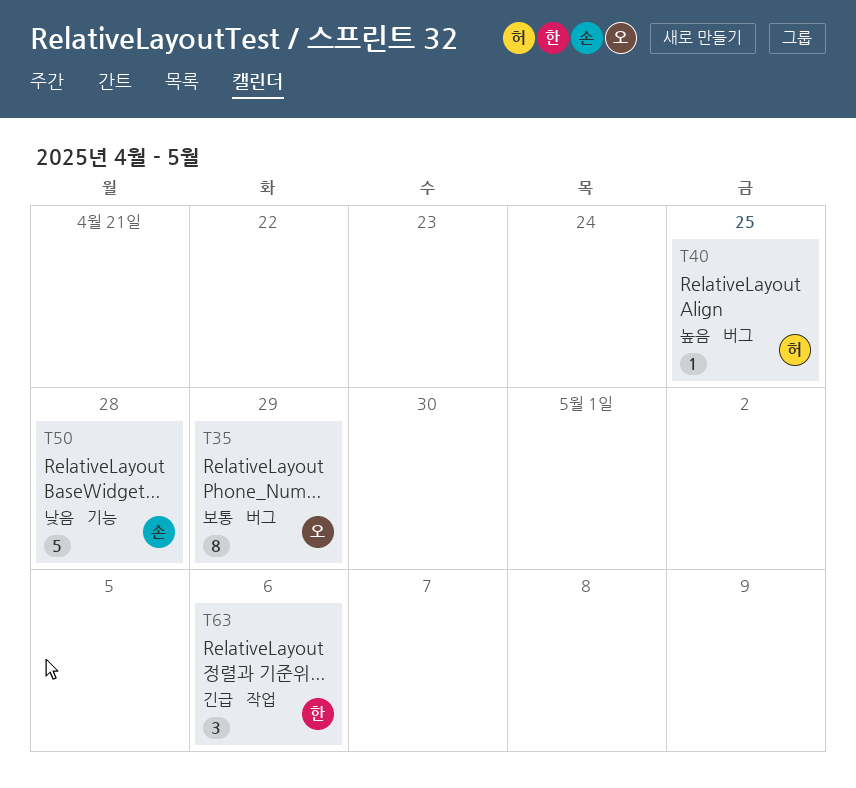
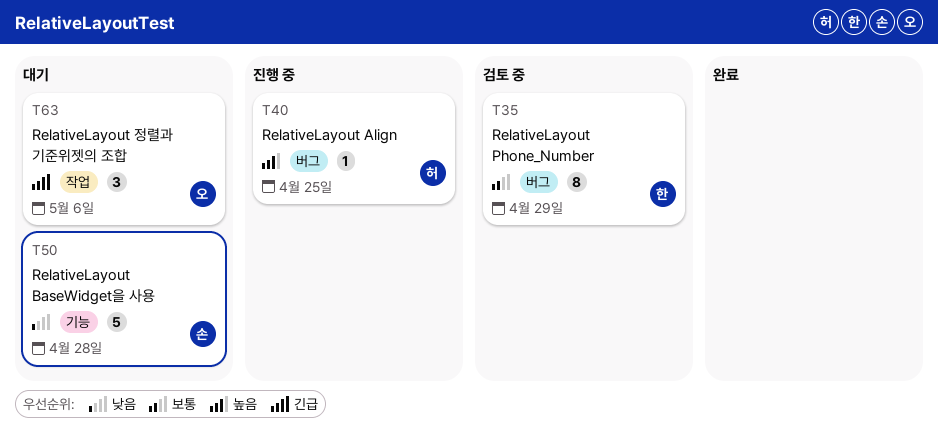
T35, owner: 오 -> 한
T63, owner: 한 -> 오

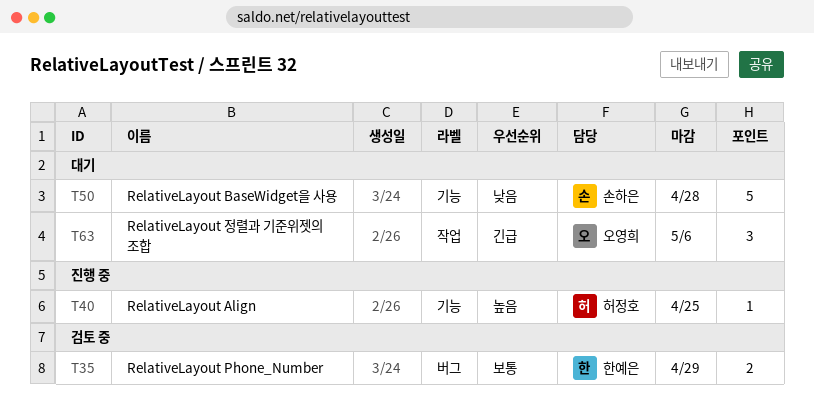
T35, estimate: 8 -> 2
T40, label: 버그 -> 기능

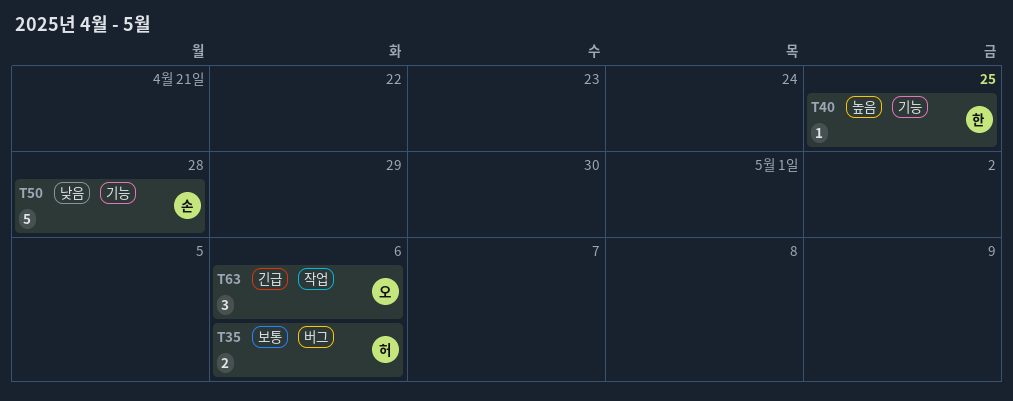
T35, owner: 한예은 -> 허정호
T35, due: Apr 29 -> May 6
T40, owner: 허정호 -> 한예은

